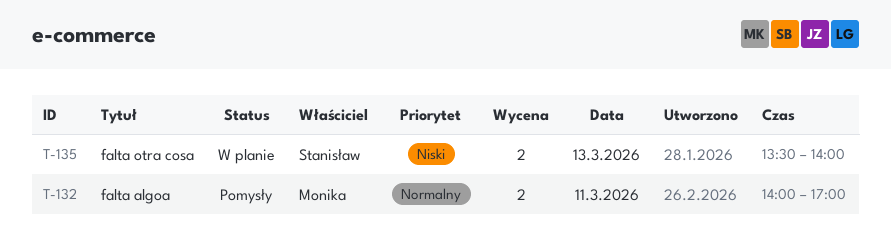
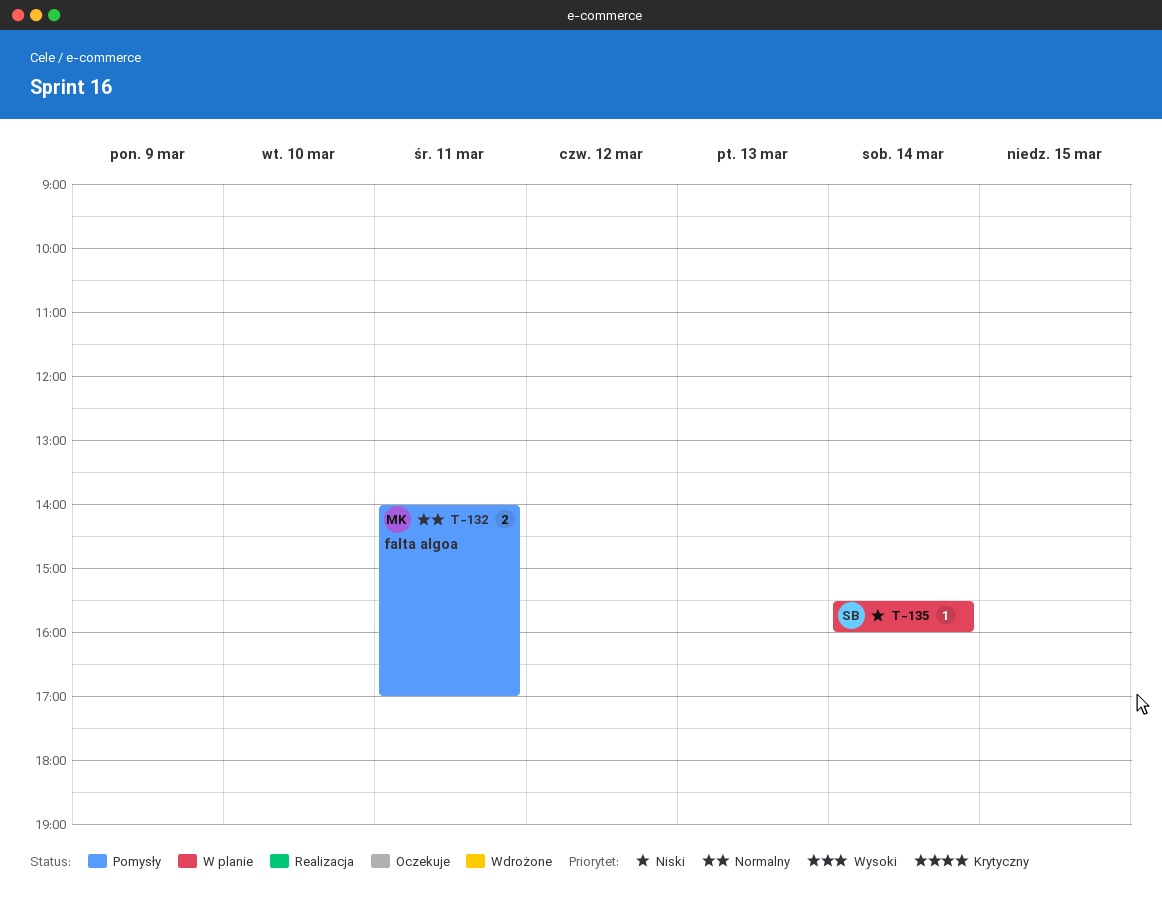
T-135, estimate: 2 -> 1
T-135, day: Mar 13 -> Mar 14
T-135, begins: 13:30 -> 15:30
T-135, ends: 14:00 -> 16:00

